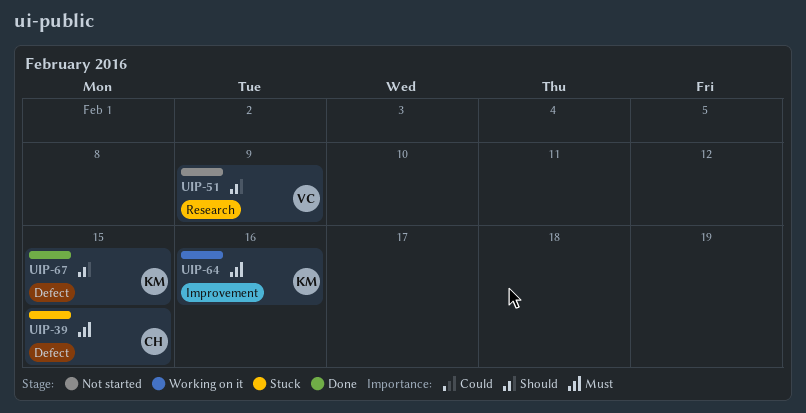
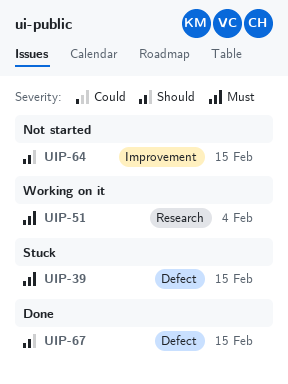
UIP-51, status: Not started -> Working on it
UIP-51, priority: Should -> Must
UIP-51, due: Feb 9 -> Feb 4
UIP-64, status: Working on it -> Not started
UIP-64, priority: Must -> Should
UIP-64, due: Feb 16 -> Feb 15

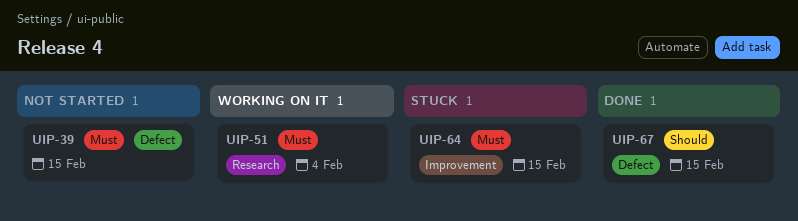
UIP-39, status: Stuck -> Not started
UIP-64, status: Not started -> Stuck
UIP-64, priority: Should -> Must

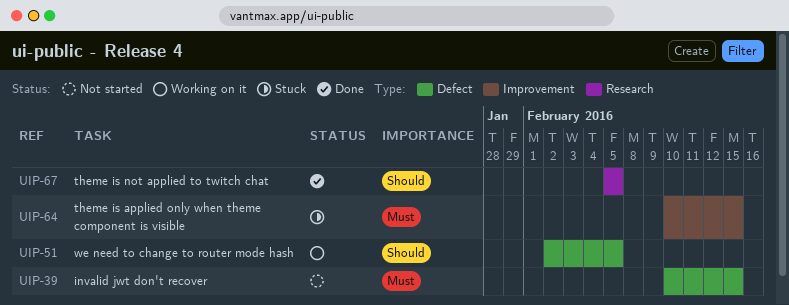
UIP-51, priority: Must -> Should
UIP-51, label: Research -> Defect
UIP-51, due: Feb 4 -> Feb 5
UIP-67, label: Defect -> Research
UIP-67, due: Feb 15 -> Feb 5

